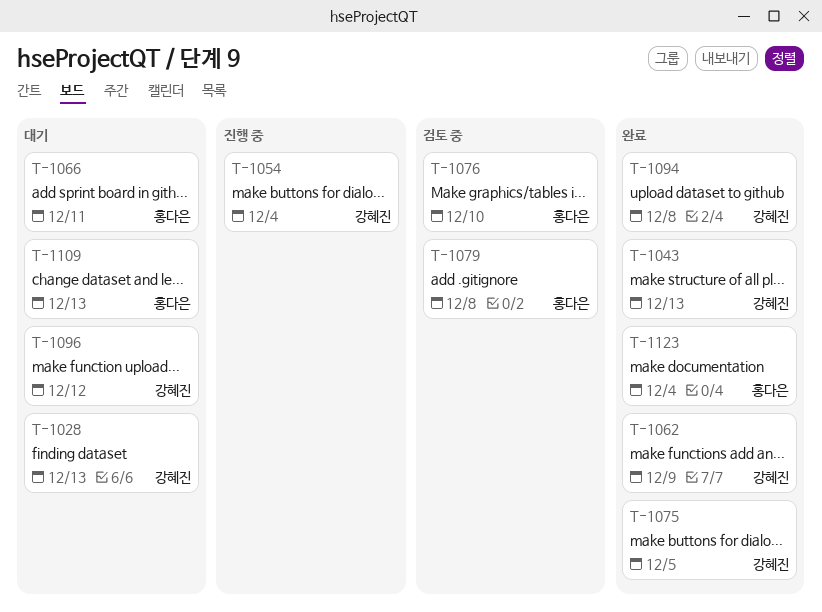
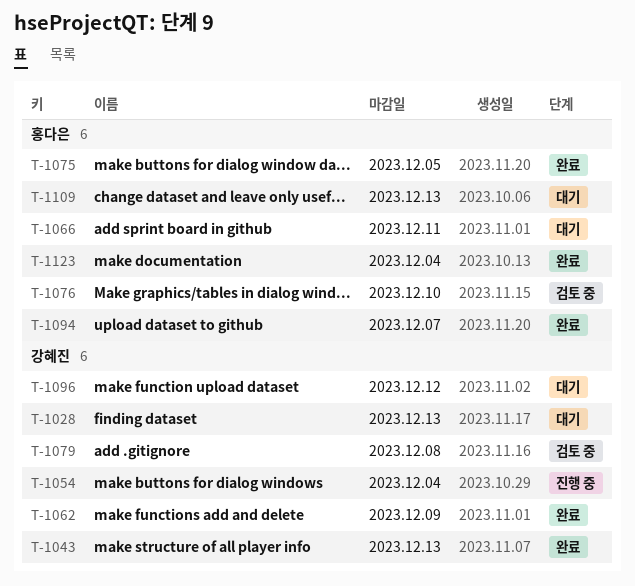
T-1075, owner: 강혜진 -> 홍다은
T-1079, owner: 홍다은 -> 강혜진
T-1094, owner: 강혜진 -> 홍다은
T-1094, due: Dec 8 -> Dec 7

